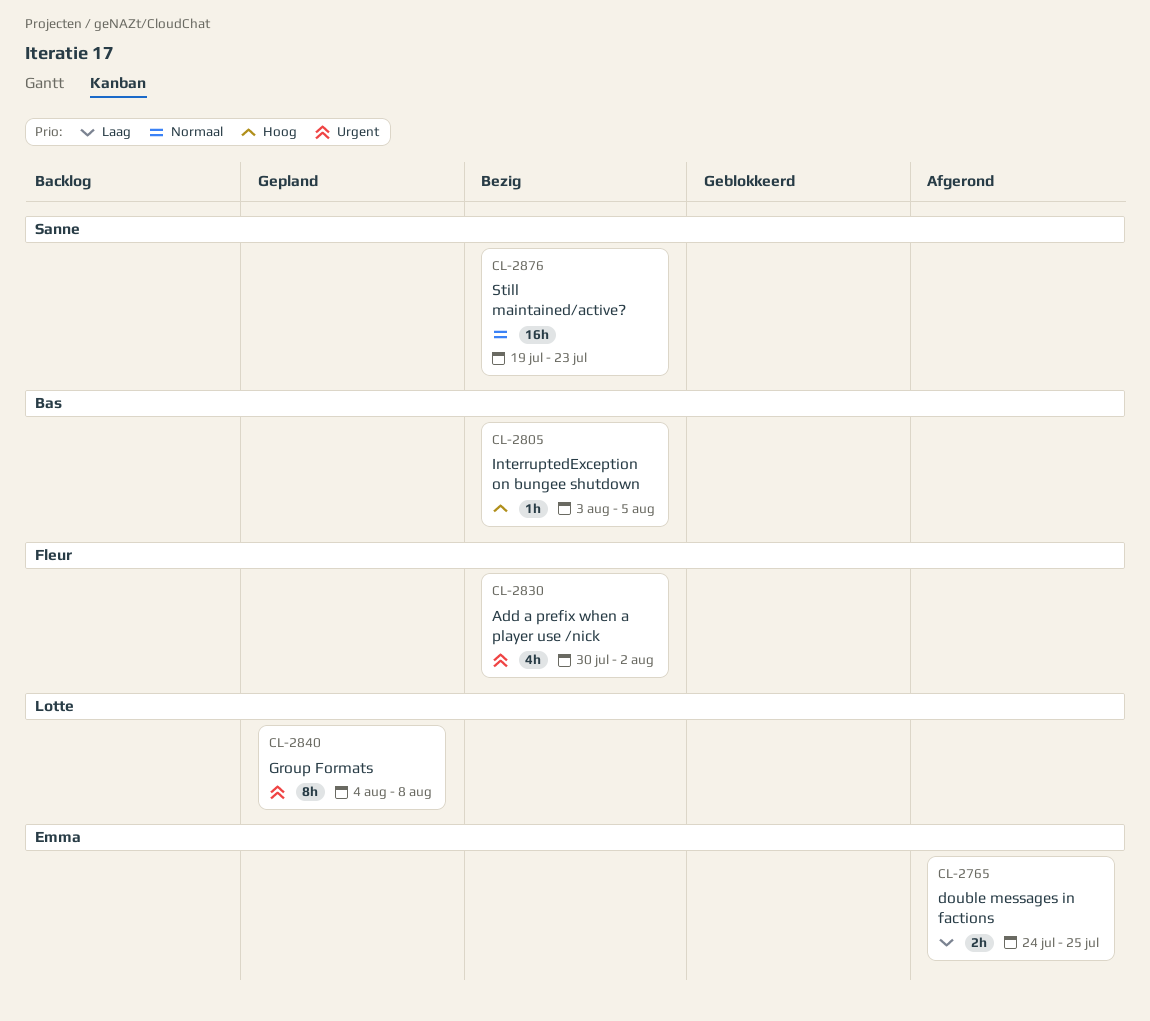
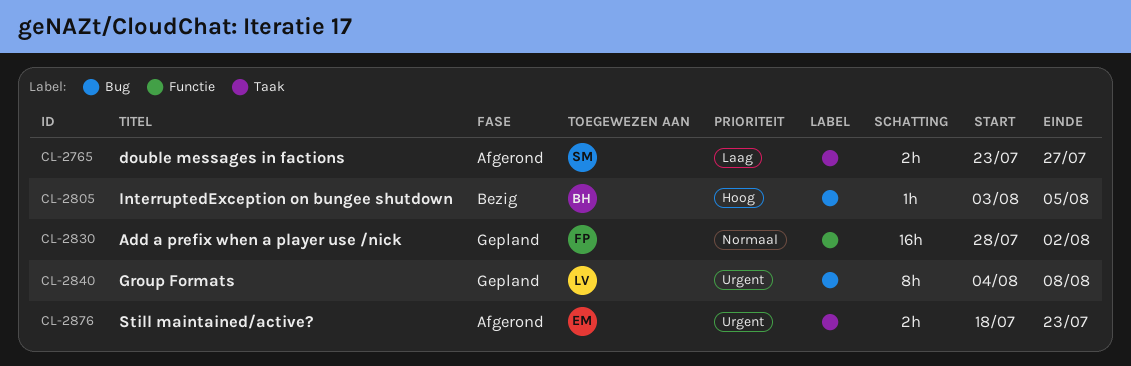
CL-2765, owner: Emma -> Sanne
CL-2765, start: Jul 24 -> Jul 23
CL-2765, due: Jul 25 -> Jul 27
CL-2830, status: Bezig -> Gepland
CL-2830, priority: Urgent -> Normaal
CL-2830, estimate: 4h -> 16h
CL-2830, start: Jul 30 -> Jul 28
CL-2876, status: Bezig -> Afgerond
CL-2876, owner: Sanne -> Emma
CL-2876, priority: Normaal -> Urgent
CL-2876, estimate: 16h -> 2h
CL-2876, start: Jul 19 -> Jul 18

